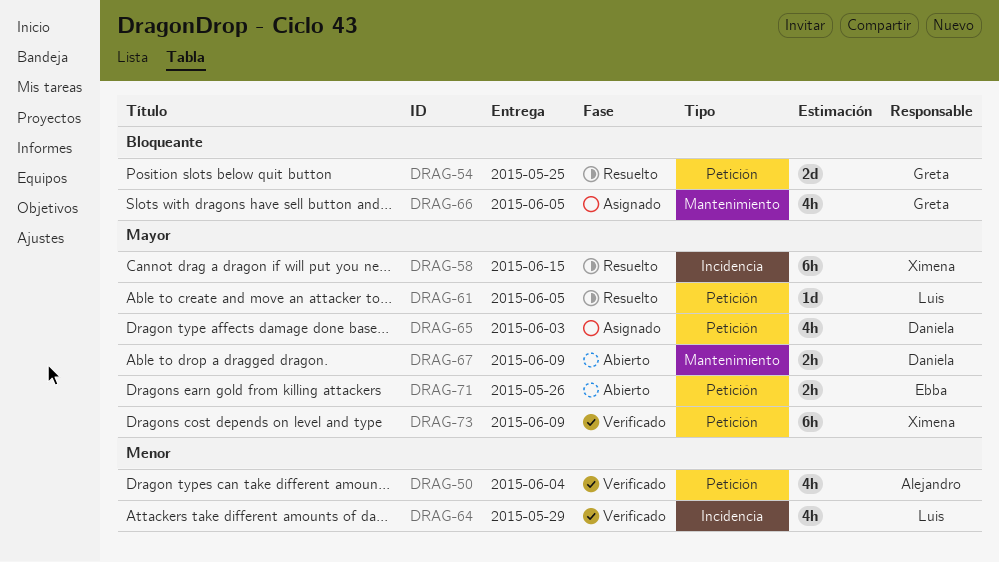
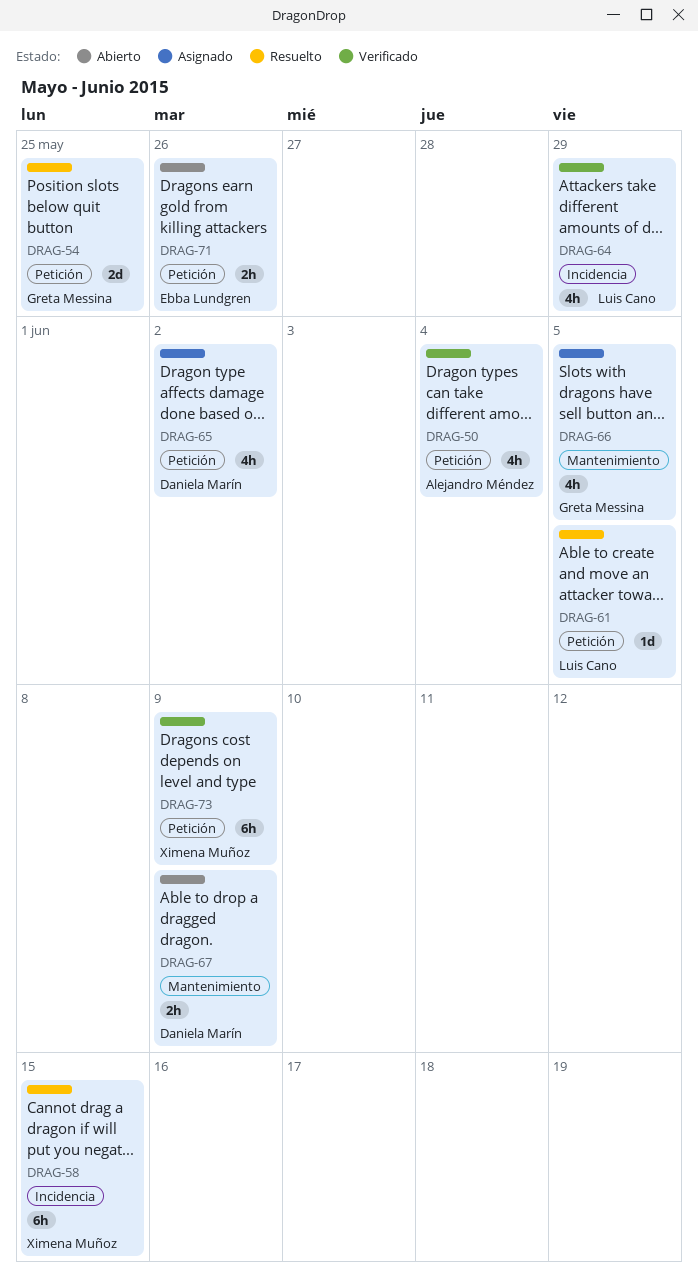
DRAG-65, due: Jun 3 -> Jun 2

